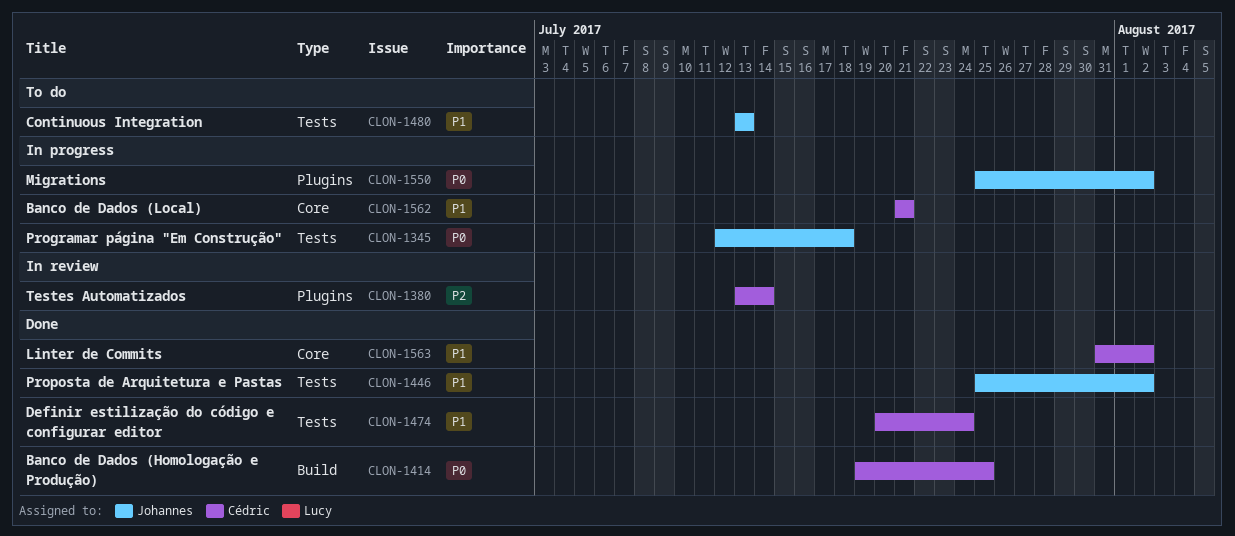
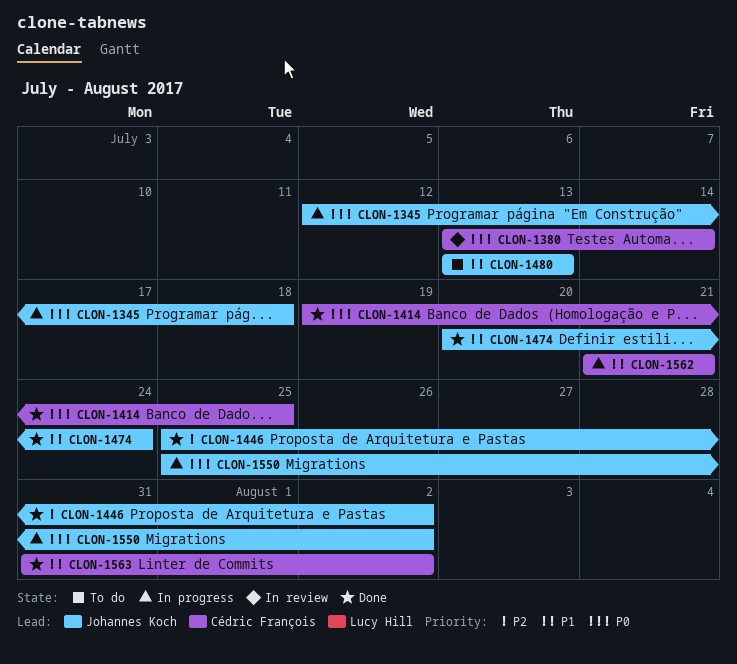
CLON-1380, priority: P2 -> P0
CLON-1446, priority: P1 -> P2
CLON-1474, owner: Cédric François -> Johannes Koch

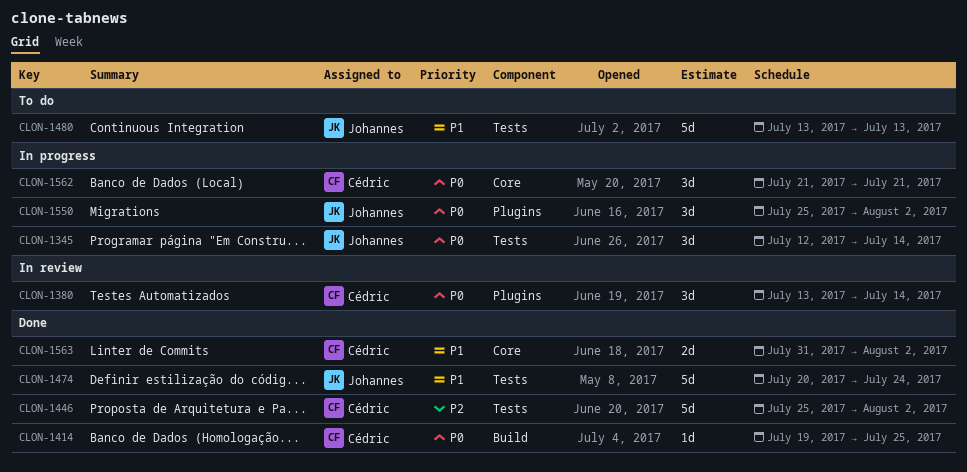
CLON-1345, due: Jul 18 -> Jul 14
CLON-1446, owner: Johannes Koch -> Cédric François
CLON-1562, priority: P1 -> P0

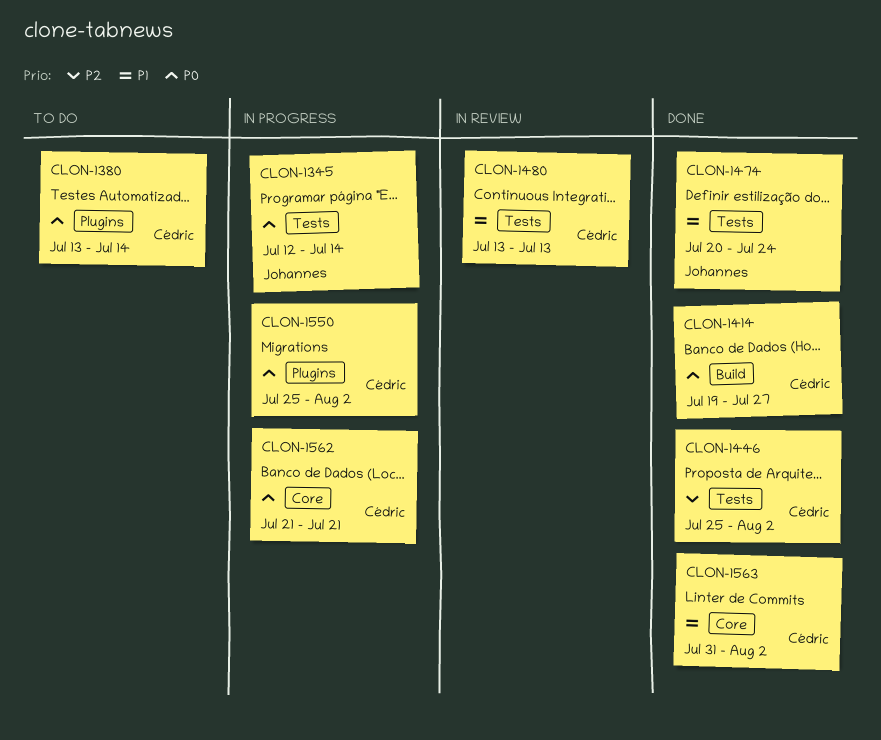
CLON-1380, status: In review -> To do
CLON-1414, due: Jul 25 -> Jul 27
CLON-1480, status: To do -> In review
CLON-1480, owner: Johannes -> Cédric
CLON-1550, owner: Johannes -> Cédric

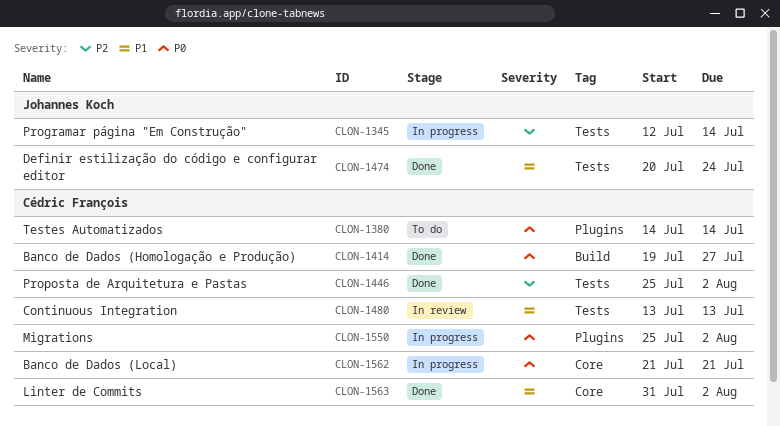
CLON-1345, priority: P0 -> P2
CLON-1380, start: Jul 13 -> Jul 14

